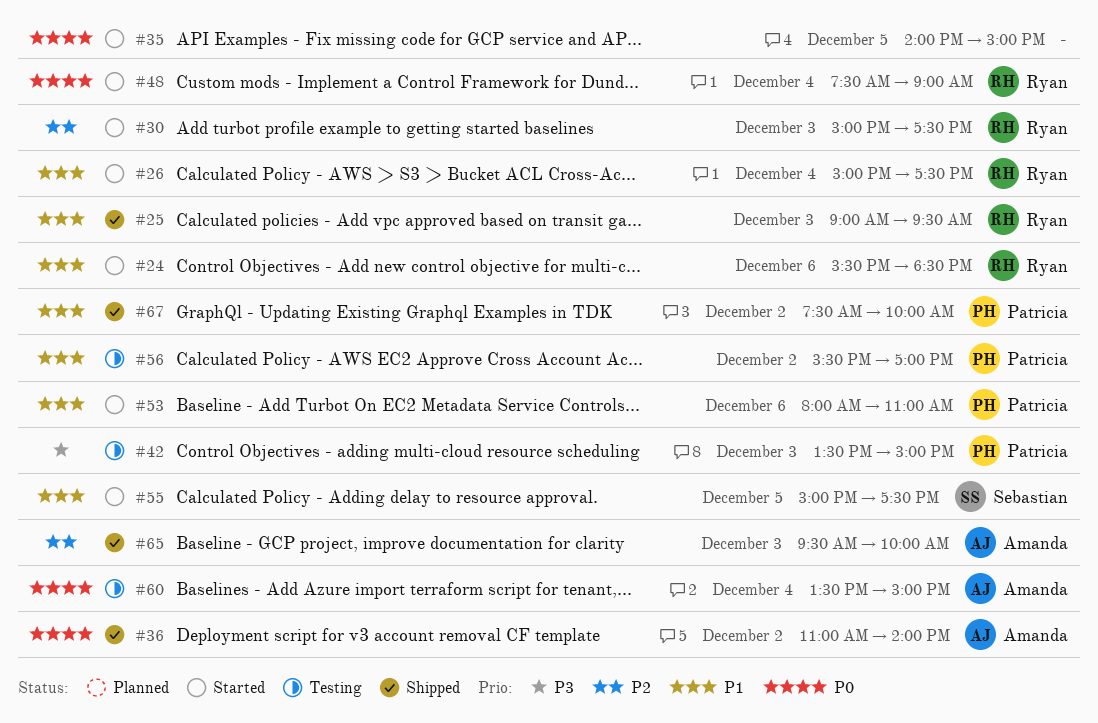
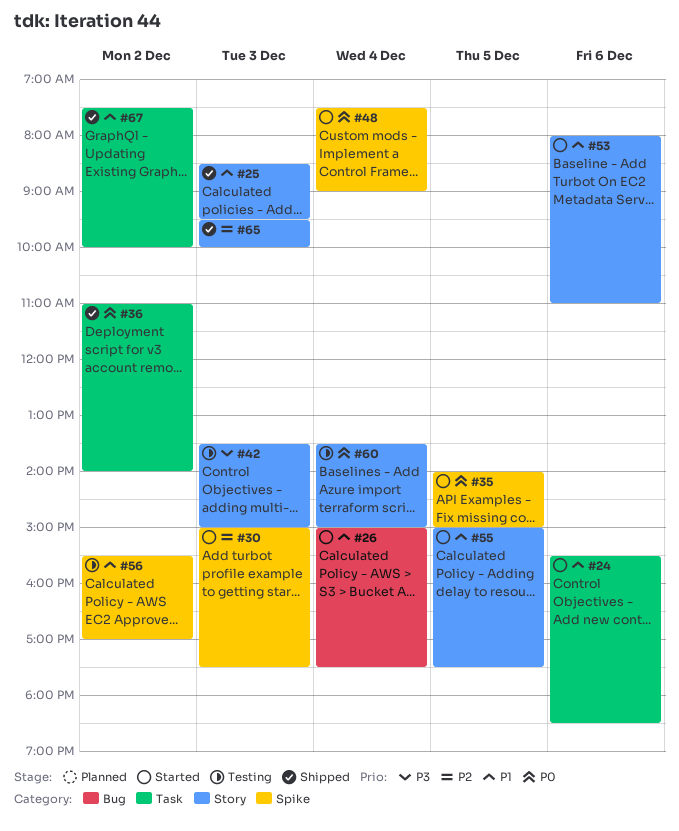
#25, begins: 09:00 -> 08:30

